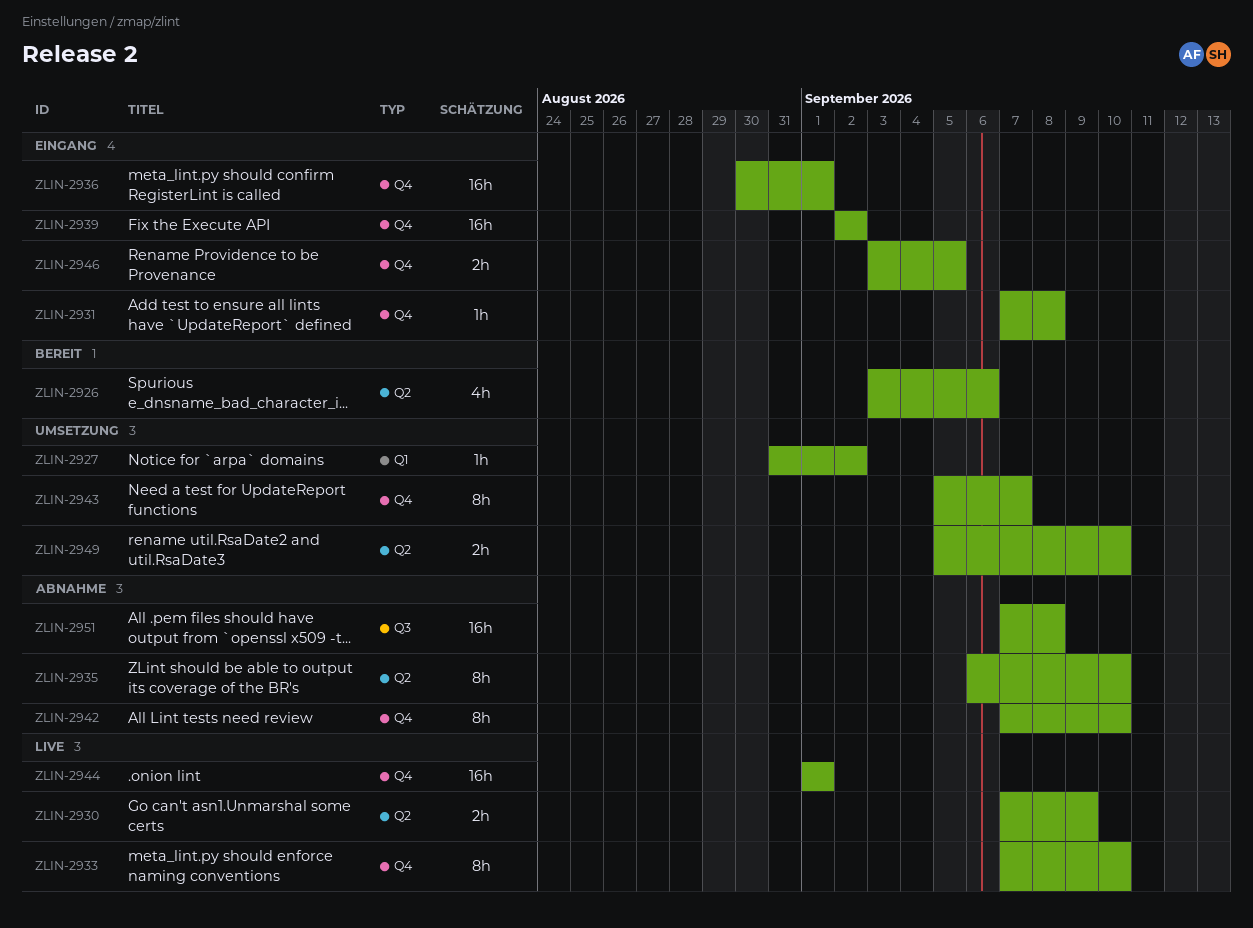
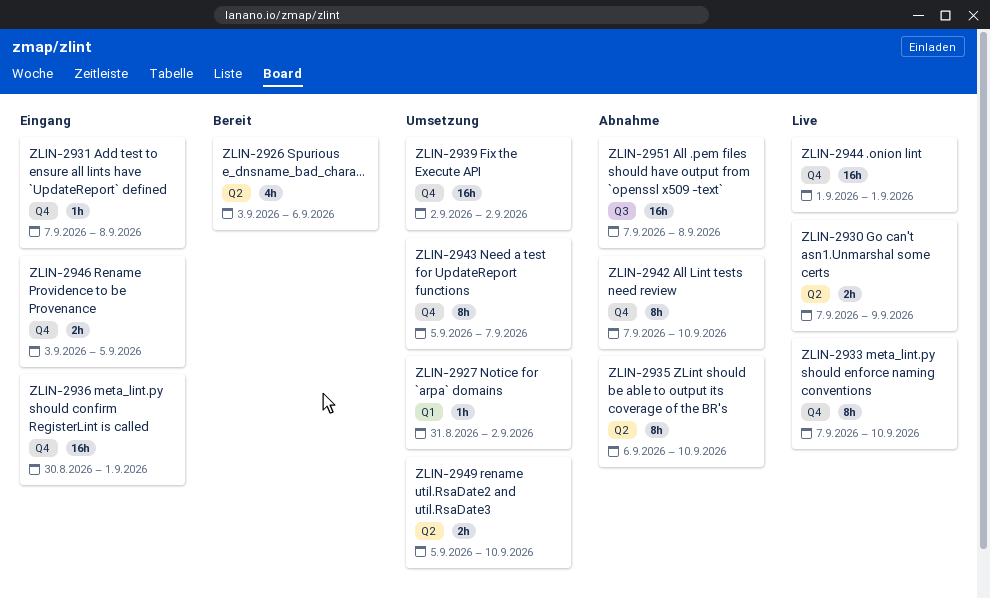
ZLIN-2939, status: Eingang -> Umsetzung

